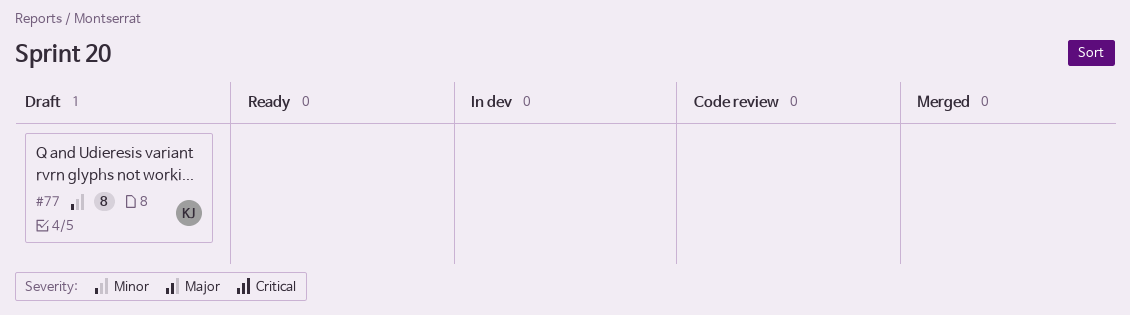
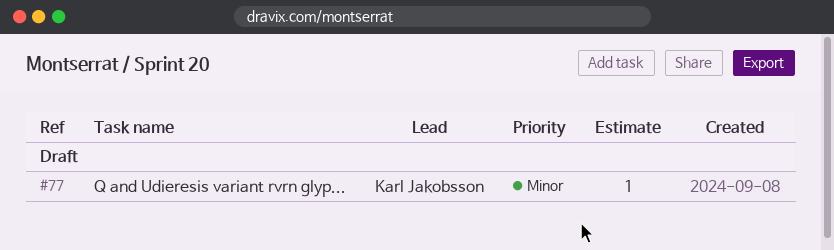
#77, estimate: 8 -> 1

